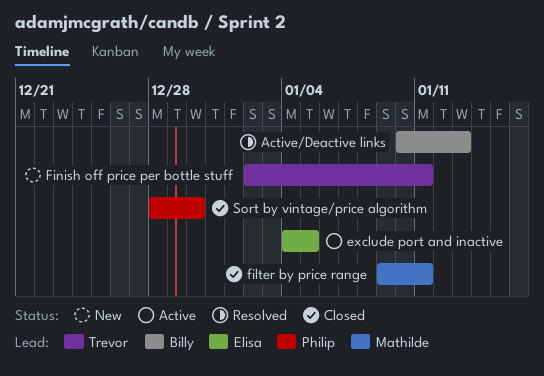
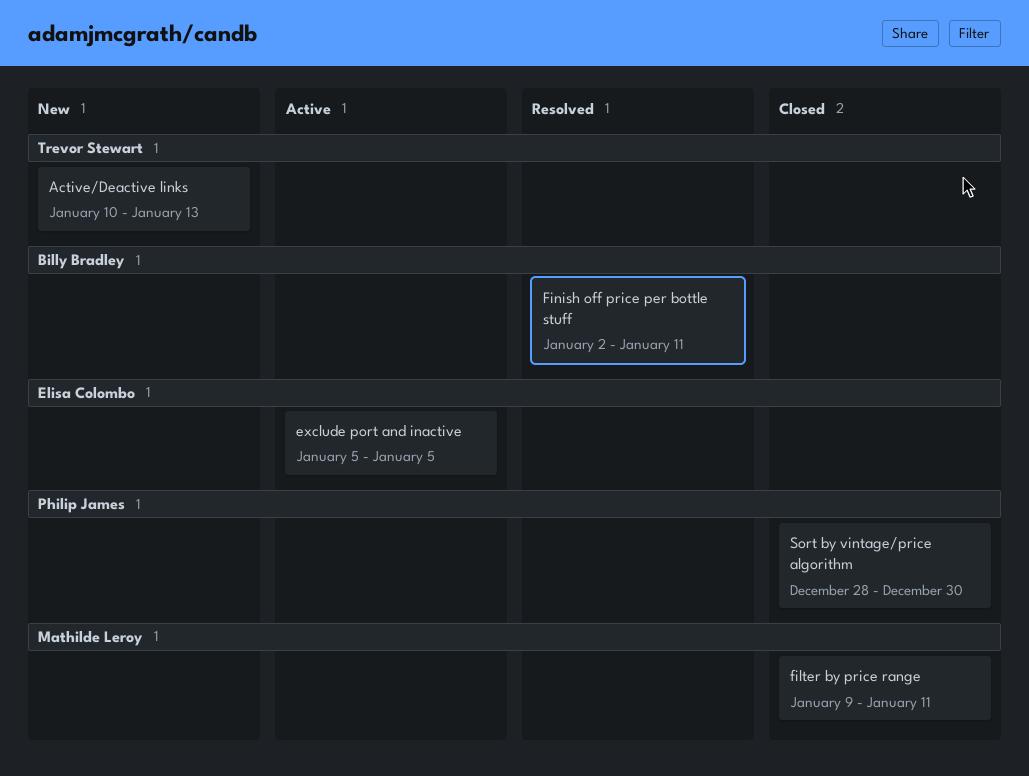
Active/Deactive links, status: Resolved -> New
Active/Deactive links, owner: Billy Bradley -> Trevor Stewart
exclude port and inactive, start: Jan 4 -> Jan 5
Finish off price per bottle stuff, status: New -> Resolved
Finish off price per bottle stuff, owner: Trevor Stewart -> Billy Bradley

